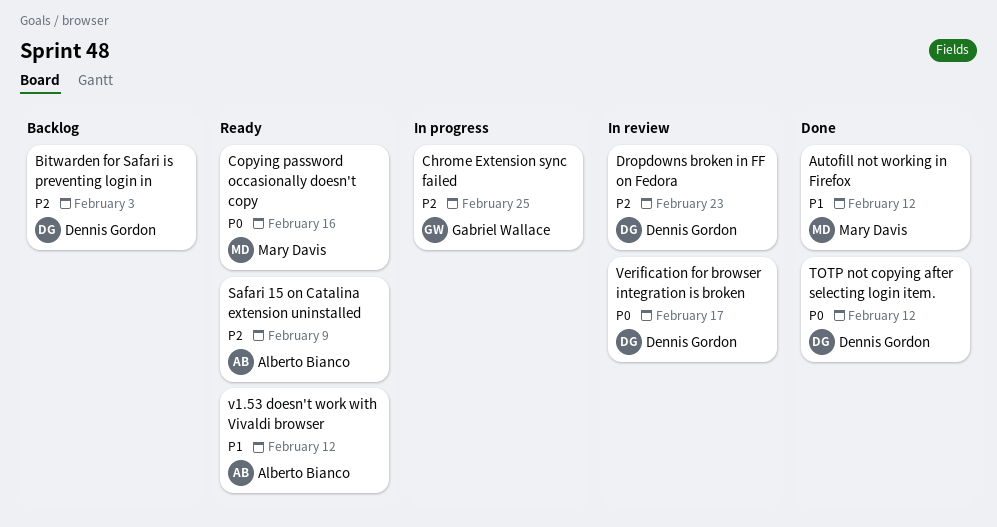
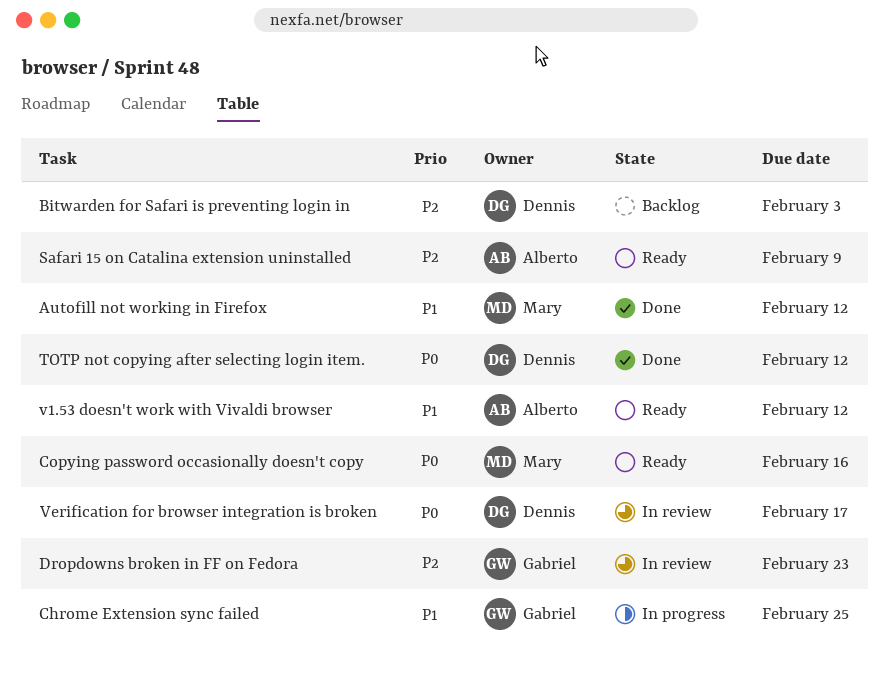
Chrome Extension sync failed, priority: P2 -> P1
Dropdowns broken in FF on Fedora, owner: Dennis Gordon -> Gabriel Wallace

